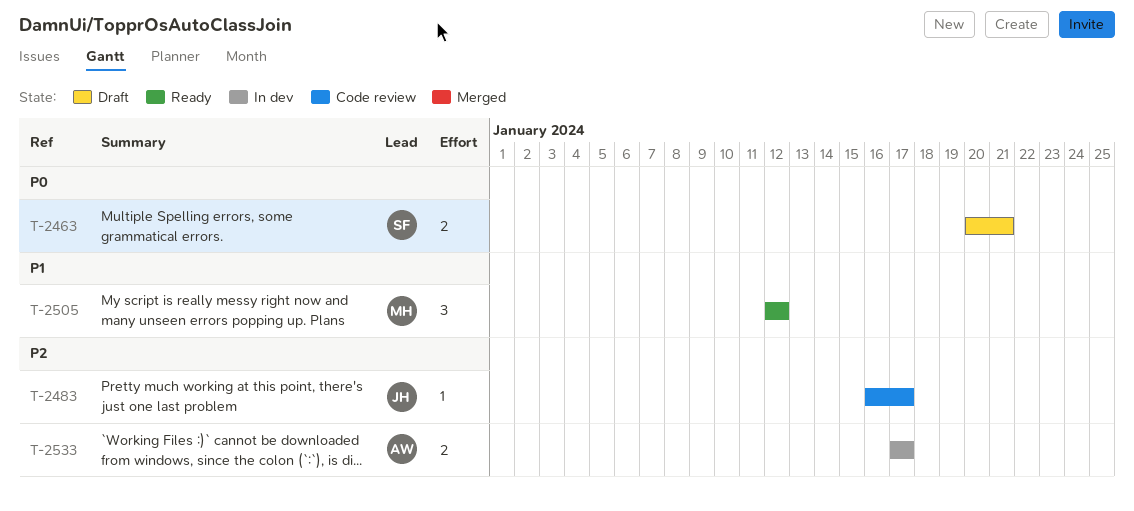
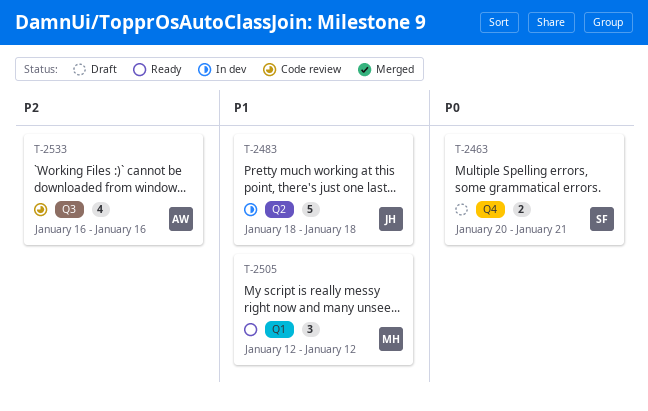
T-2483, status: Code review -> In dev
T-2483, priority: P2 -> P1
T-2483, estimate: 1 -> 5
T-2483, start: Jan 16 -> Jan 18
T-2483, due: Jan 17 -> Jan 18
T-2533, status: In dev -> Code review
T-2533, estimate: 2 -> 4
T-2533, start: Jan 17 -> Jan 16
T-2533, due: Jan 17 -> Jan 16

